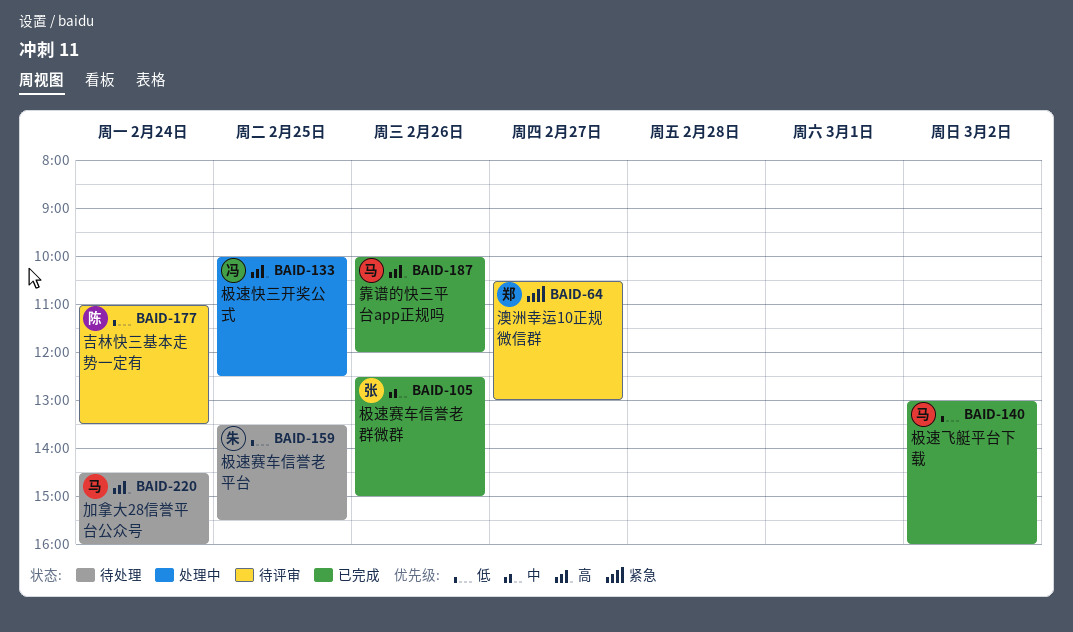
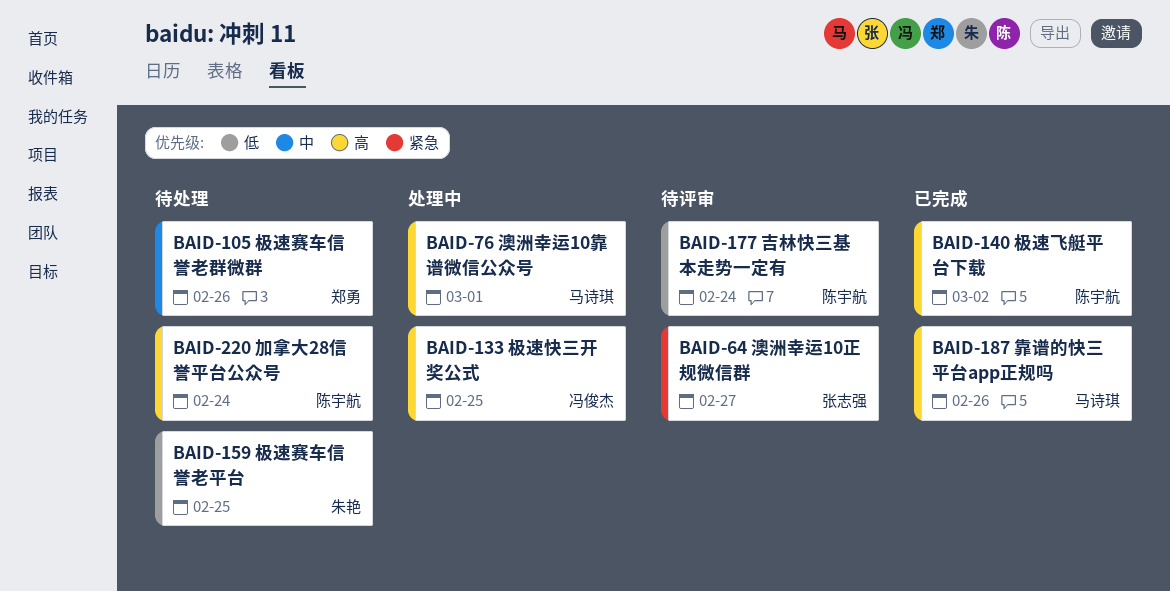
BAID-64, owner: 郑勇 -> 张志强
BAID-76: none -> present
BAID-105, status: 已完成 -> 待处理
BAID-105, owner: 张志强 -> 郑勇
BAID-140, owner: 马诗琪 -> 陈宇航
BAID-140, priority: 低 -> 高
BAID-220, owner: 马诗琪 -> 陈宇航

